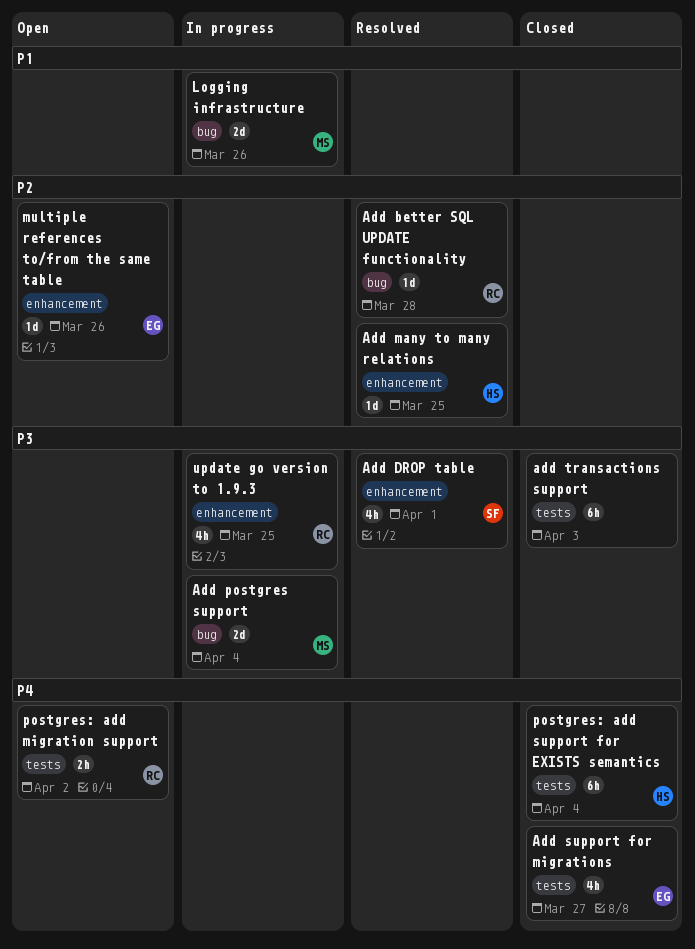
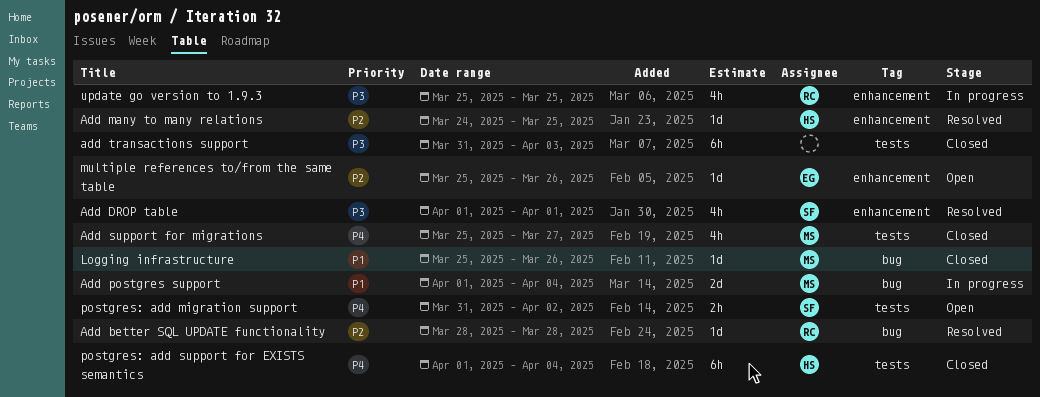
Add postgres support, priority: P3 -> P1
Add support for migrations, owner: EG -> MS
Logging infrastructure, status: In progress -> Closed
Logging infrastructure, estimate: 2d -> 1d
postgres: add migration support, owner: RC -> SF

